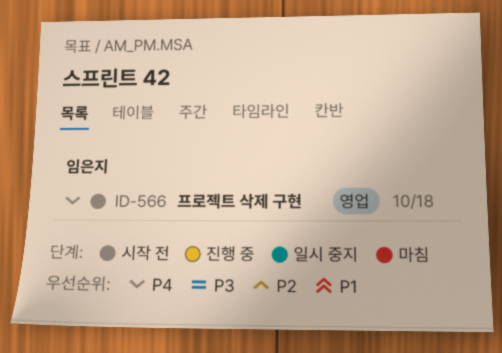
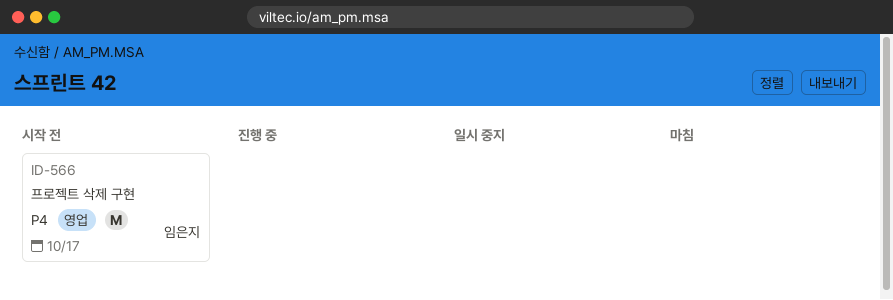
ID-566, due: Oct 18 -> Oct 17

